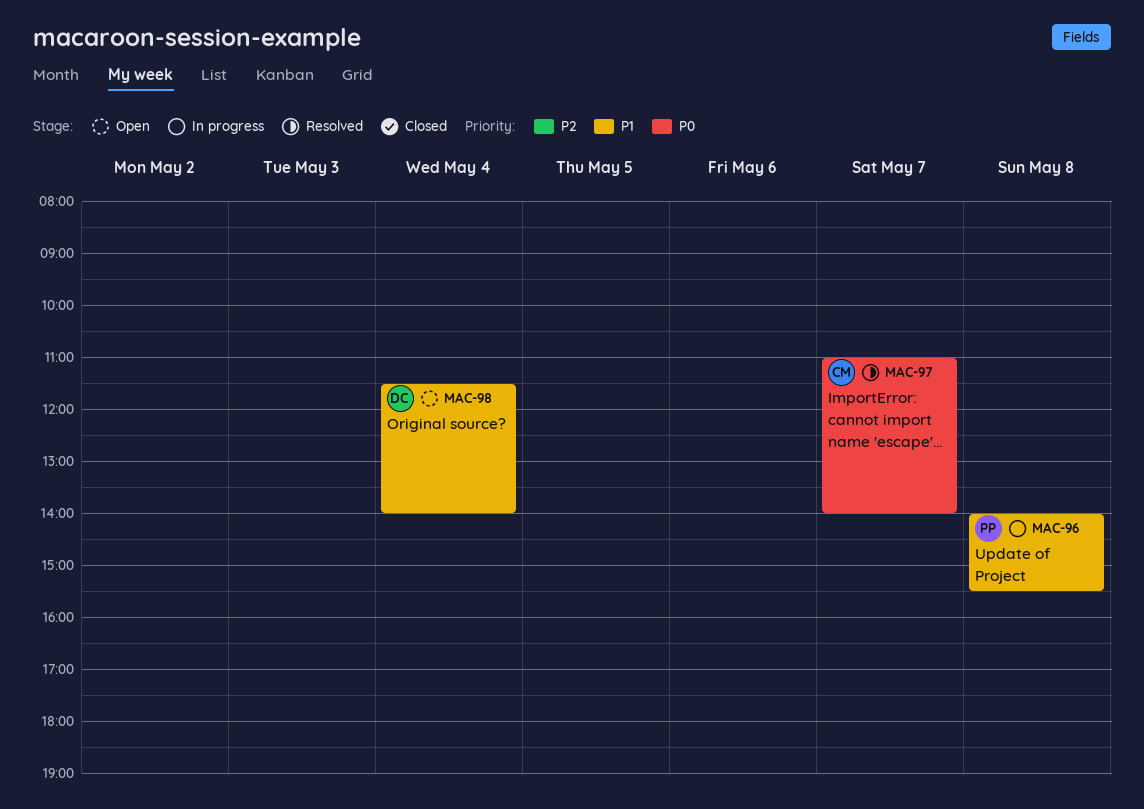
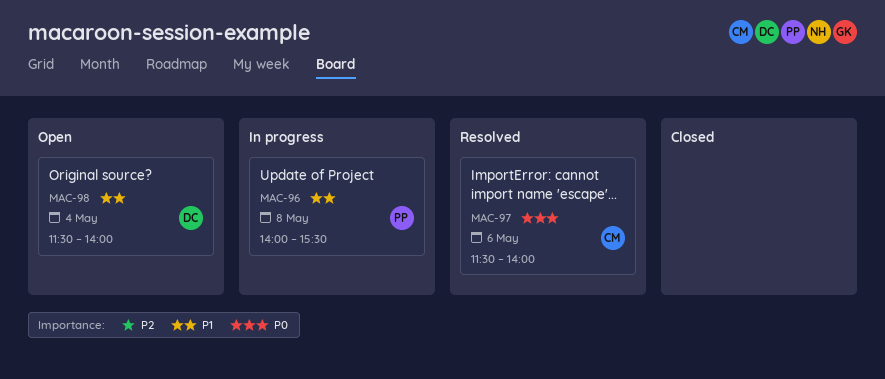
MAC-97, day: May 7 -> May 6
MAC-97, begins: 11:00 -> 11:30

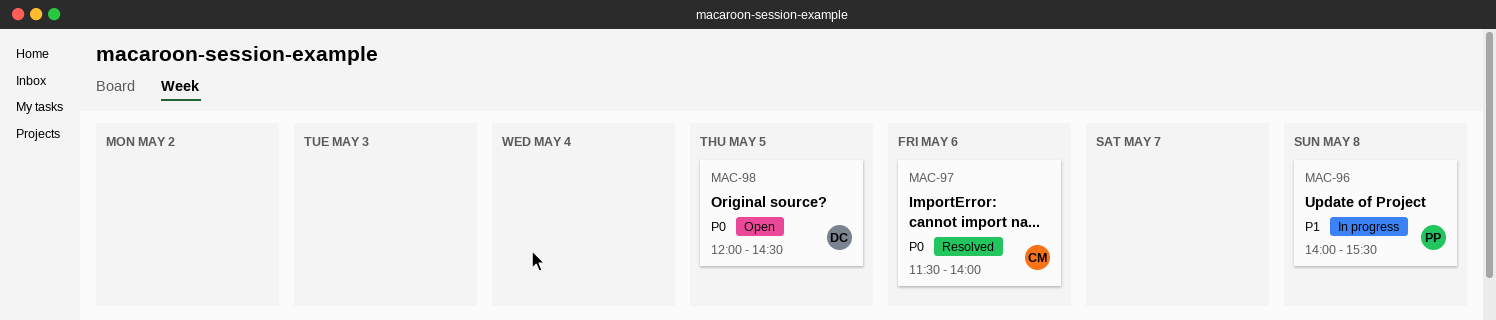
MAC-98, priority: P1 -> P0
MAC-98, day: May 4 -> May 5
MAC-98, begins: 11:30 -> 12:00
MAC-98, ends: 14:00 -> 14:30

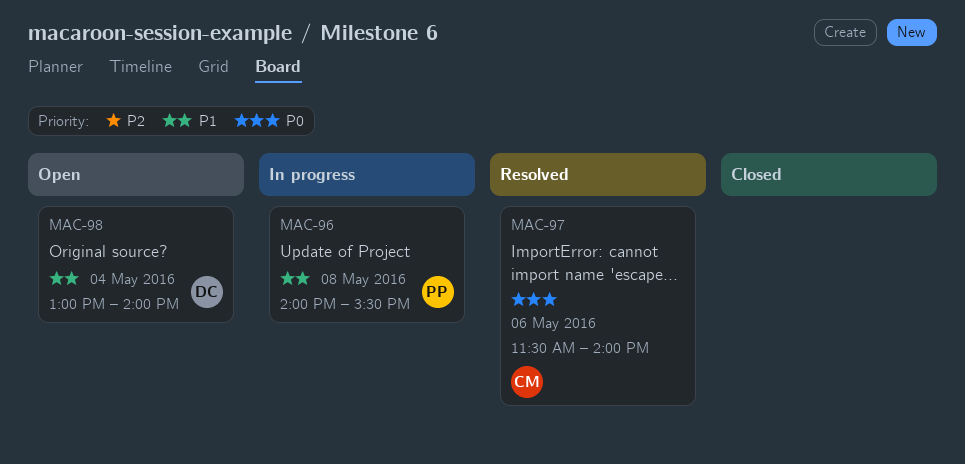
MAC-98, priority: P0 -> P1
MAC-98, day: May 5 -> May 4
MAC-98, begins: 12:00 -> 13:00
MAC-98, ends: 14:30 -> 14:00

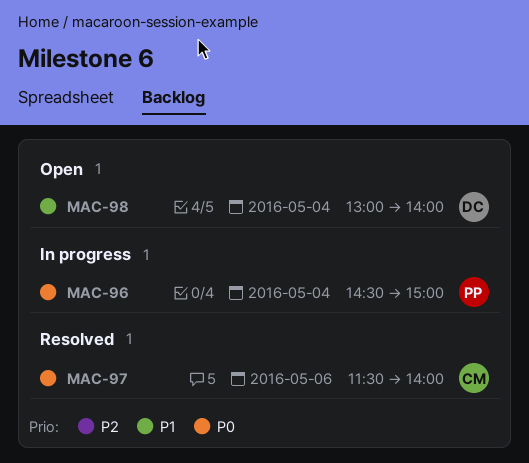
MAC-96, priority: P1 -> P0
MAC-96, day: May 8 -> May 4
MAC-96, begins: 14:00 -> 14:30
MAC-96, ends: 15:30 -> 15:00

